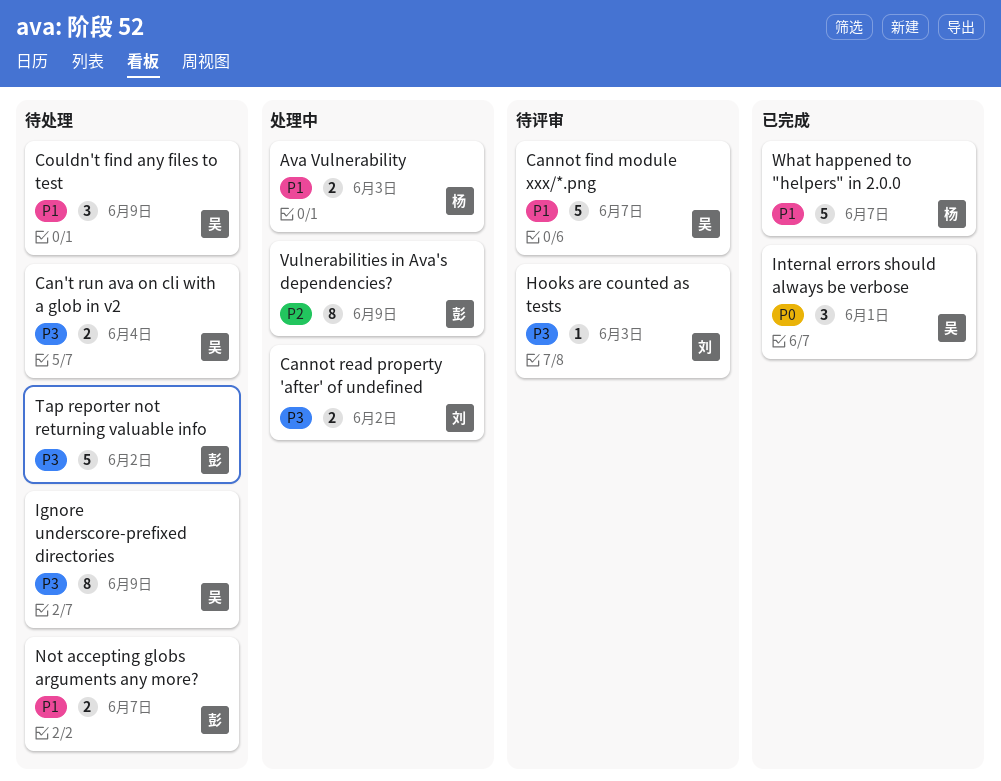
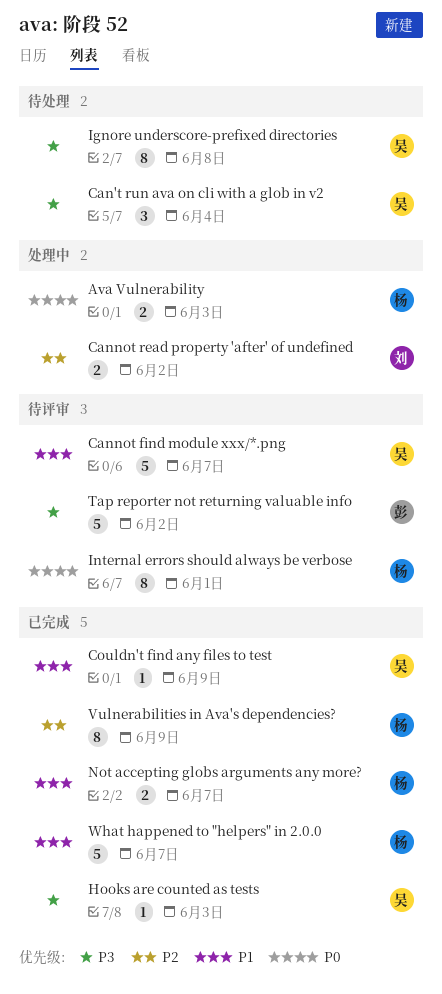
Ava Vulnerability, priority: P1 -> P0
Can't run ava on cli with a glob in v2, estimate: 2 -> 3
Cannot read property 'after' of undefined, priority: P3 -> P2
Couldn't find any files to test, status: 待处理 -> 已完成
Couldn't find any files to test, estimate: 3 -> 1
Hooks are counted as tests, status: 待评审 -> 已完成
Hooks are counted as tests, owner: 刘 -> 吴
Ignore underscore-prefixed directories, due: Jun 9 -> Jun 8
Internal errors should always be verbose, status: 已完成 -> 待评审
Internal errors should always be verbose, owner: 吴 -> 杨
Internal errors should always be verbose, estimate: 3 -> 8
Not accepting globs arguments any more?, status: 待处理 -> 已完成
Not accepting globs arguments any more?, owner: 彭 -> 杨
Tap reporter not returning valuable info, status: 待处理 -> 待评审
Vulnerabilities in Ava's dependencies?, status: 处理中 -> 已完成
Vulnerabilities in Ava's dependencies?, owner: 彭 -> 杨

